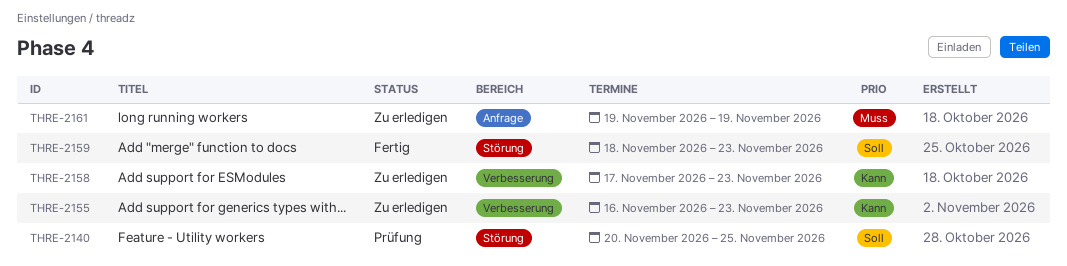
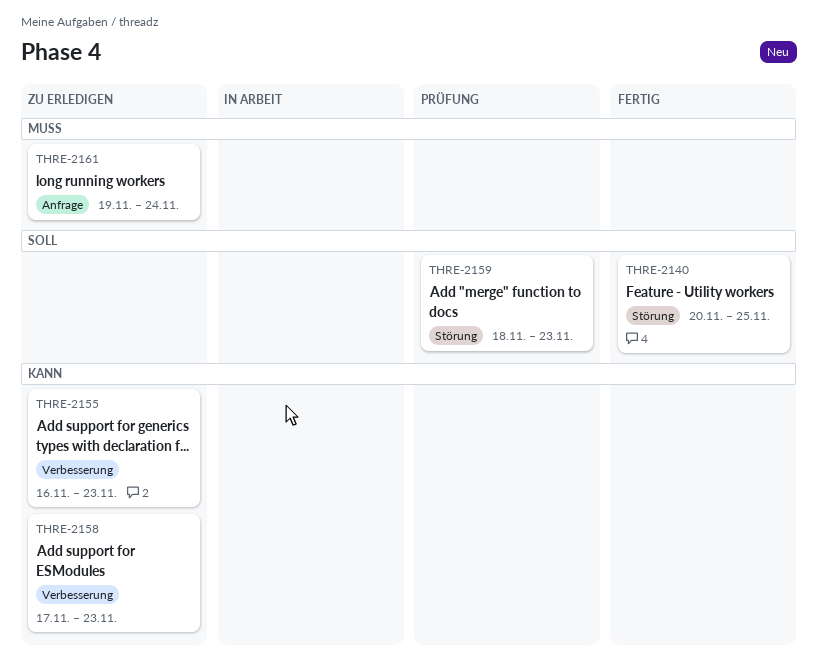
THRE-2140, status: Prüfung -> Fertig
THRE-2159, status: Fertig -> Prüfung
THRE-2161, due: Nov 19 -> Nov 24

